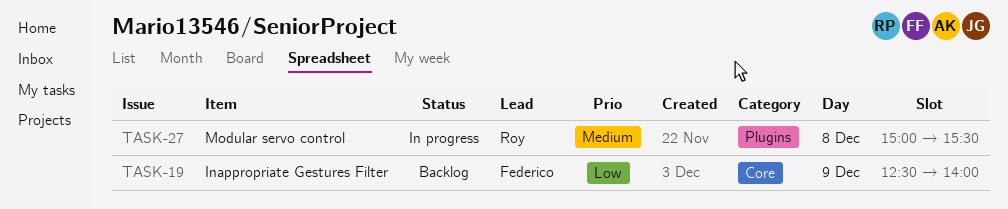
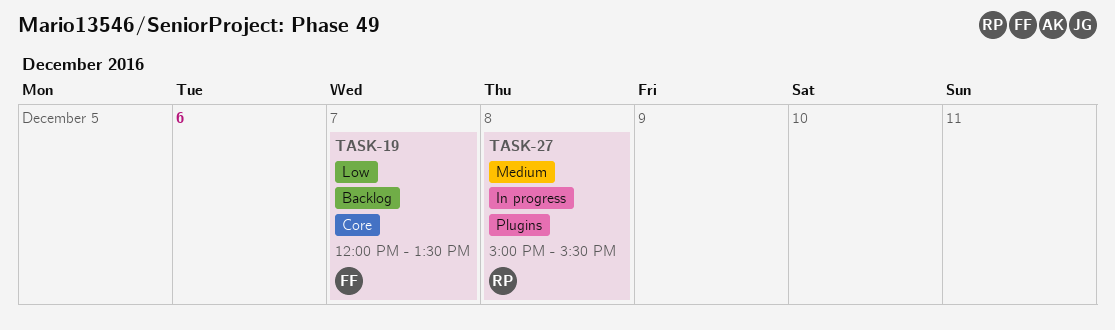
TASK-19, day: Dec 9 -> Dec 7
TASK-19, begins: 12:30 -> 12:00
TASK-19, ends: 14:00 -> 13:30

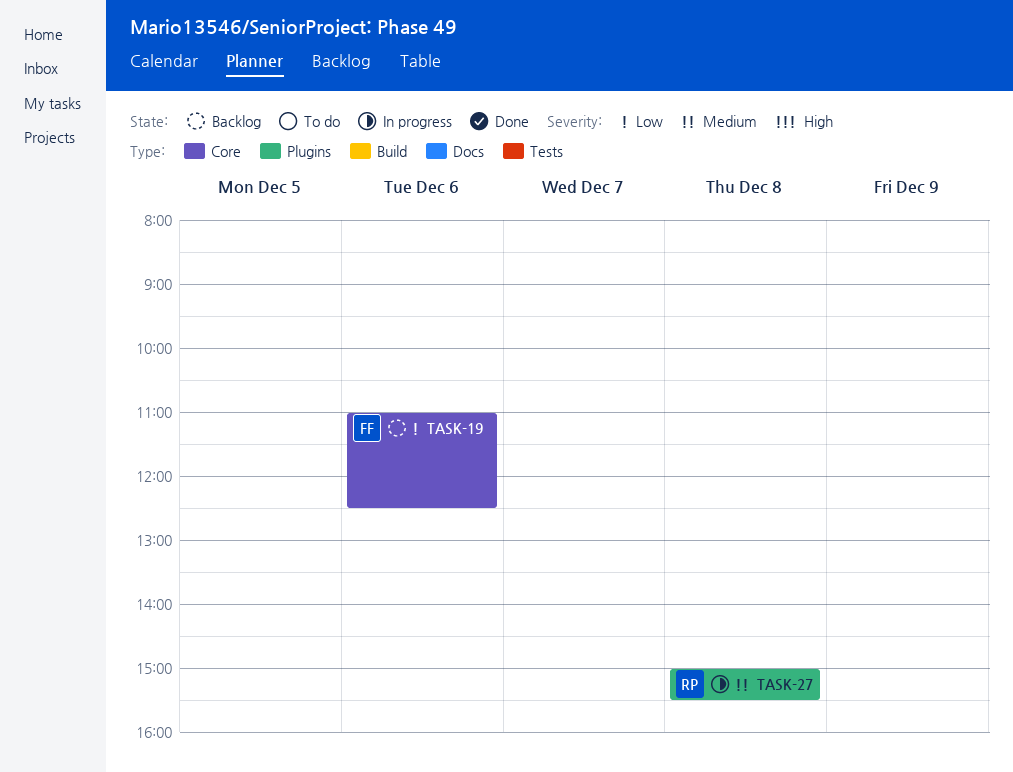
TASK-19, day: Dec 7 -> Dec 6
TASK-19, begins: 12:00 -> 11:00
TASK-19, ends: 13:30 -> 12:30

